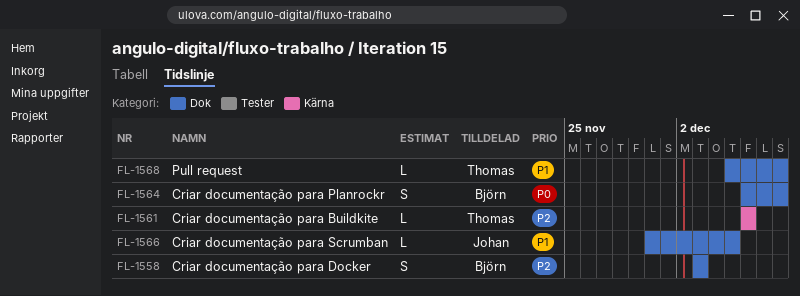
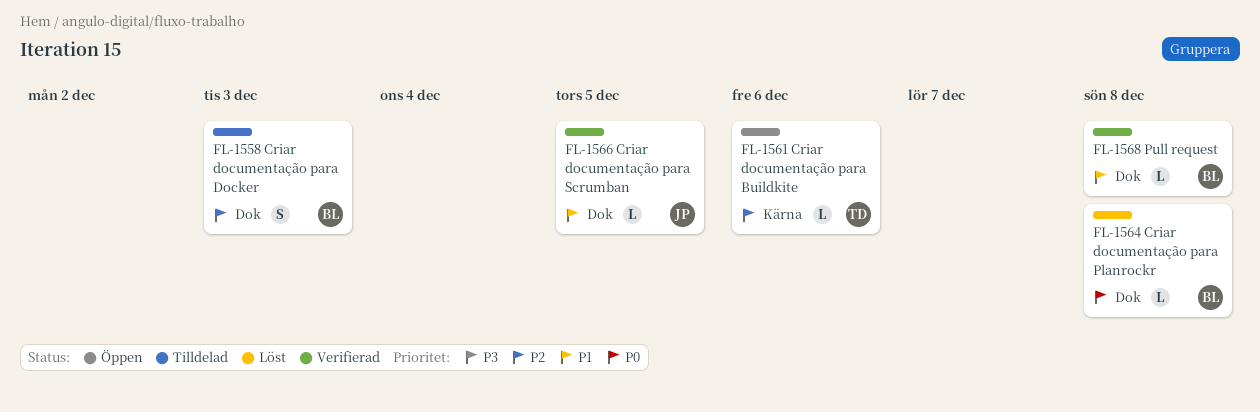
FL-1564, estimate: S -> L
FL-1568, owner: Thomas -> Björn

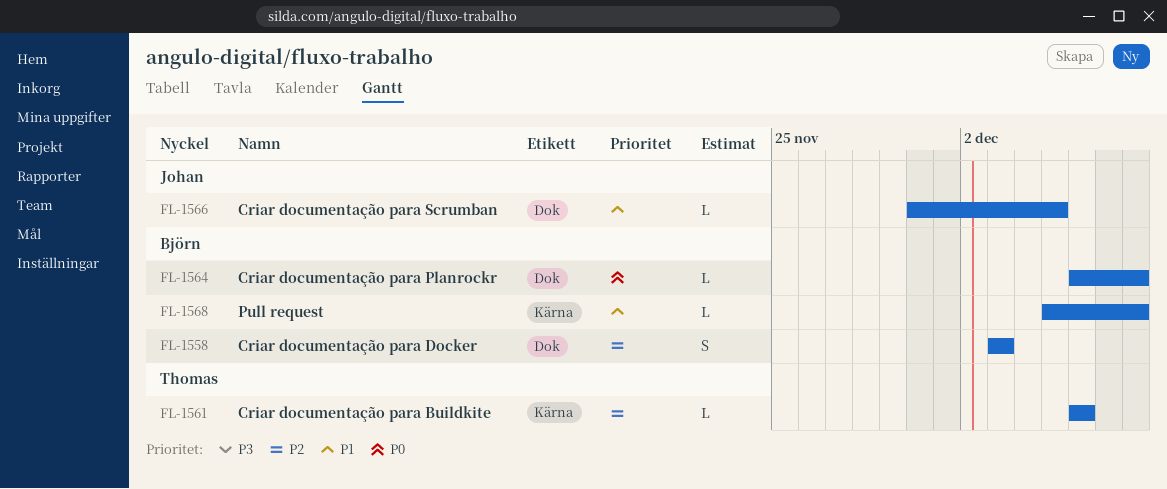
FL-1568, label: Dok -> Kärna

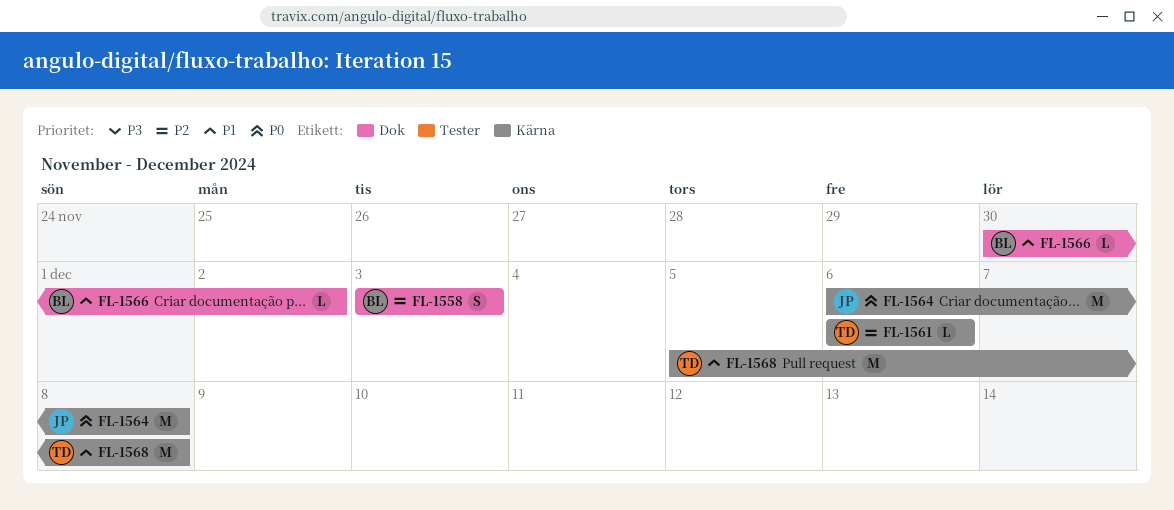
FL-1564, owner: Björn -> Johan
FL-1564, label: Dok -> Kärna
FL-1564, estimate: L -> M
FL-1566, owner: Johan -> Björn
FL-1566, due: Dec 5 -> Dec 2
FL-1568, owner: Björn -> Thomas
FL-1568, estimate: L -> M

